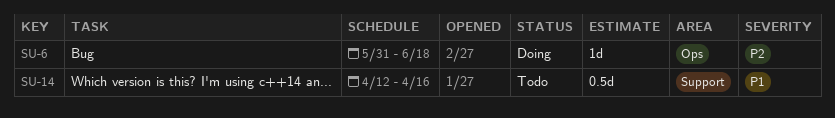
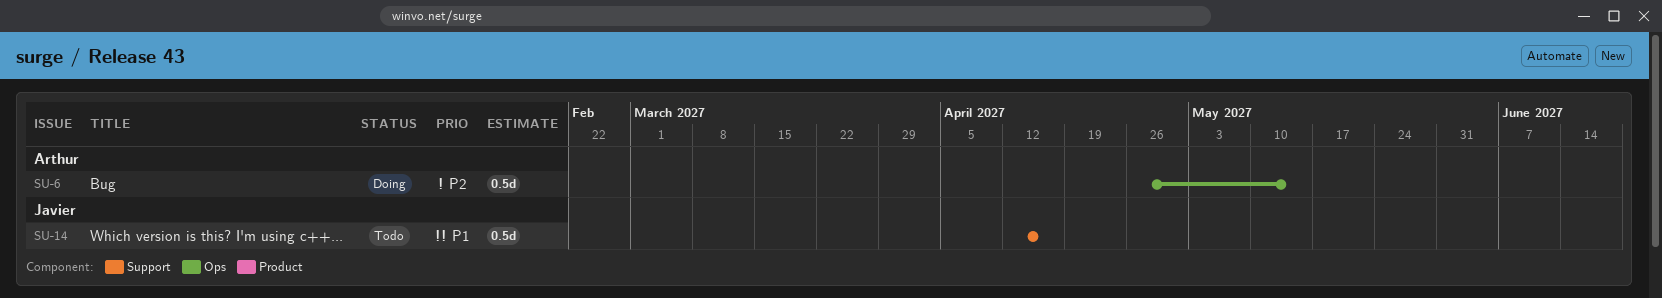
SU-6, estimate: 1d -> 0.5d
SU-6, start: May 31 -> Apr 26
SU-6, due: Jun 18 -> May 14

